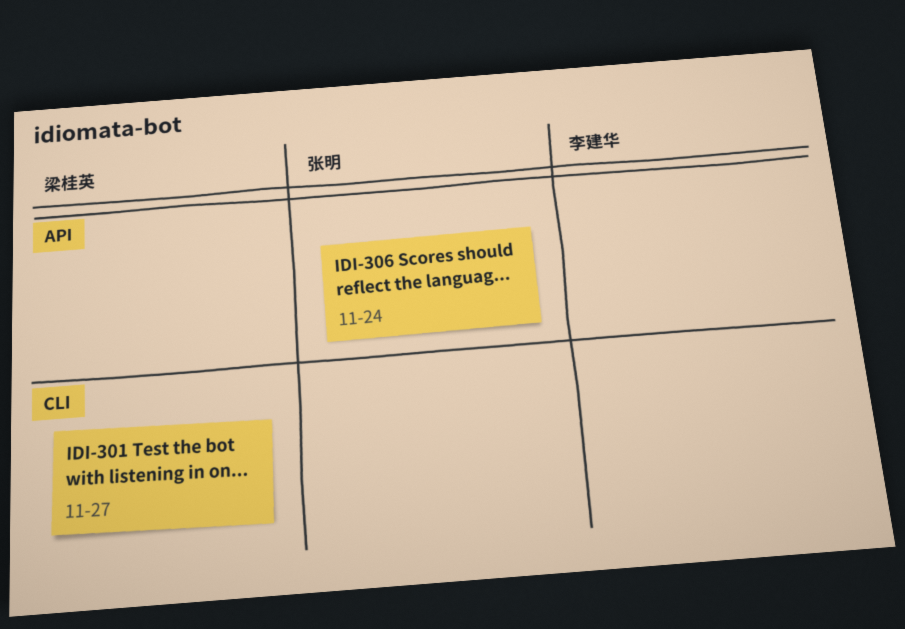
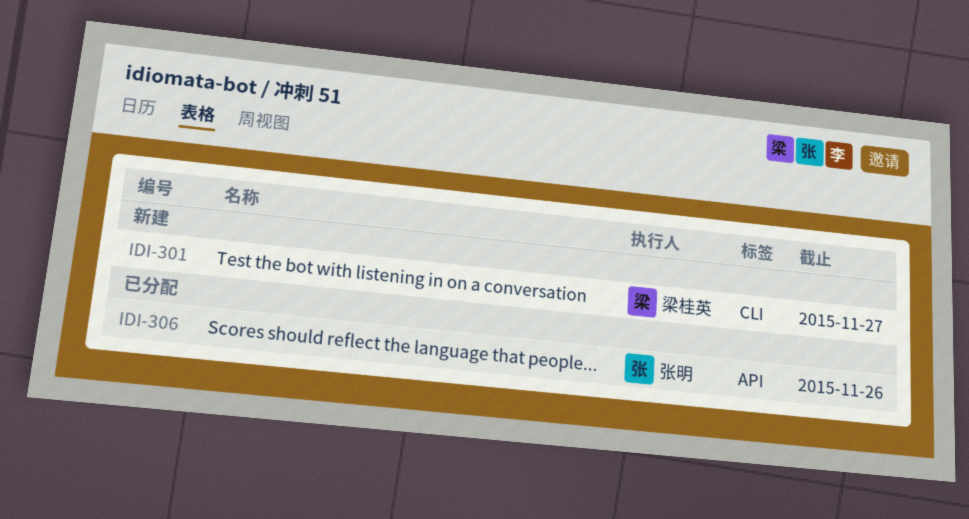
IDI-306, due: Nov 24 -> Nov 26

